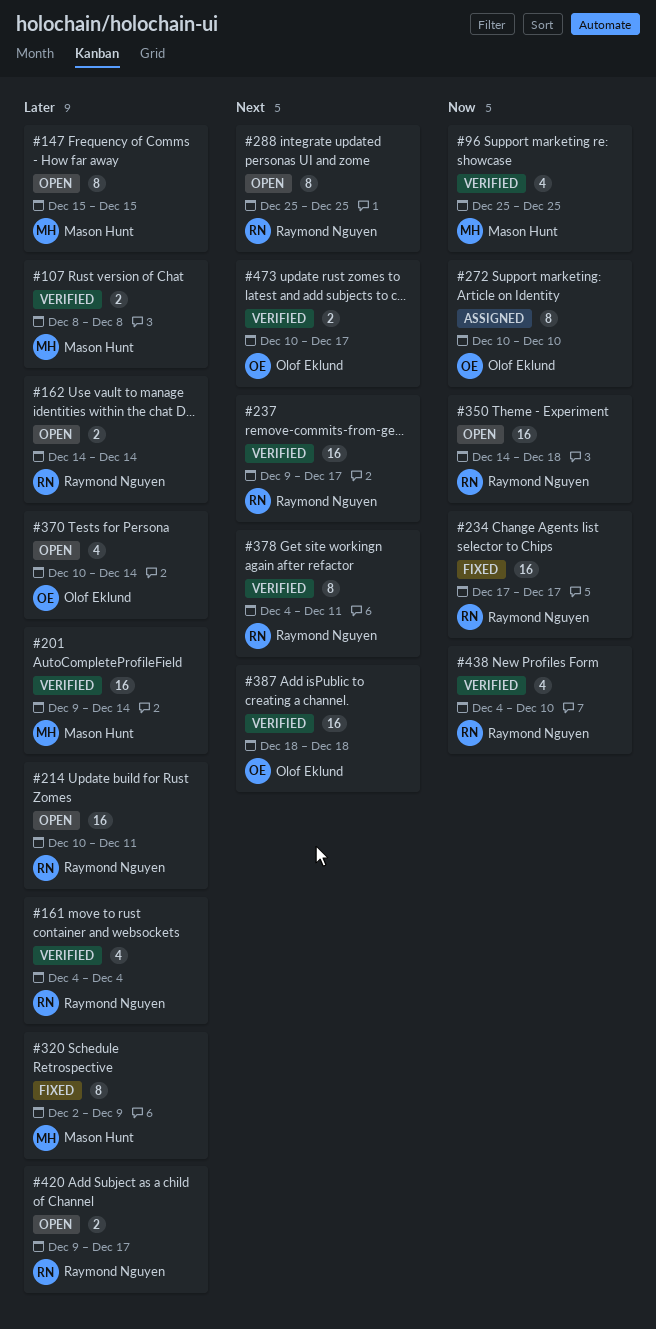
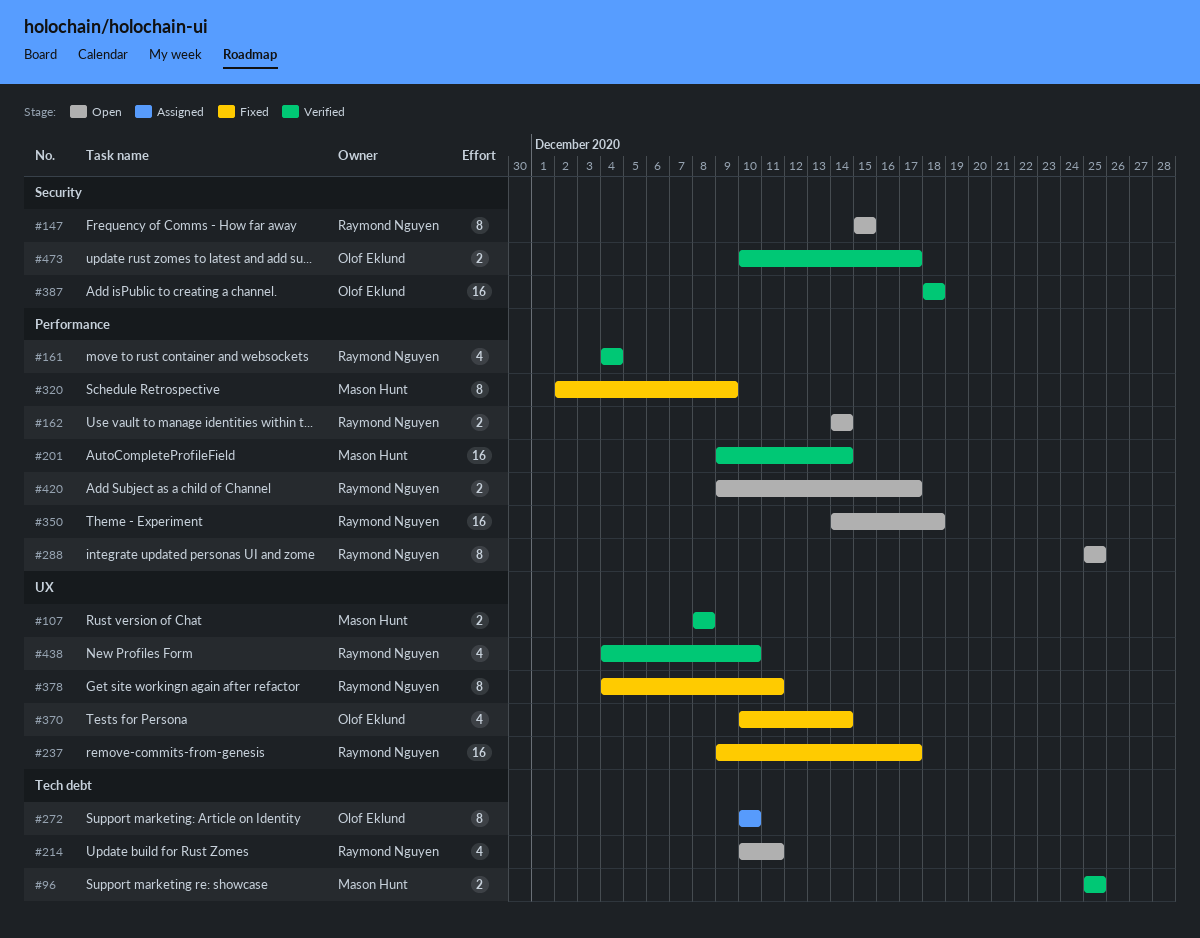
#96, estimate: 4 -> 2
#147, owner: Mason Hunt -> Raymond Nguyen
#214, estimate: 16 -> 4
#234: present -> none
#237, status: Verified -> Fixed
#370, status: Open -> Fixed
#378, status: Verified -> Fixed

